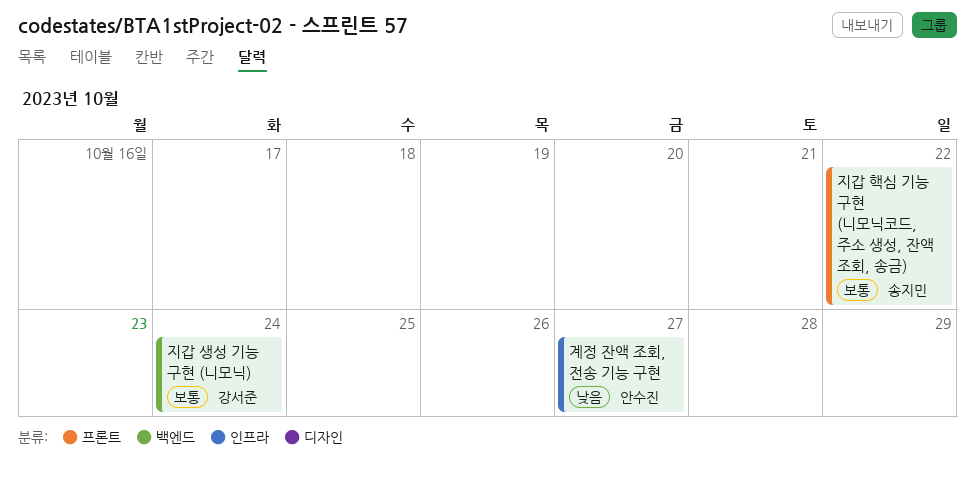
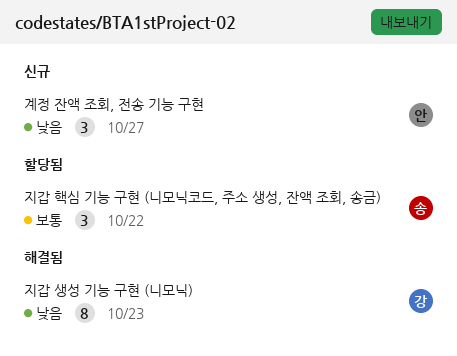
지갑 생성 기능 구현 (니모닉), priority: 보통 -> 낮음
지갑 생성 기능 구현 (니모닉), due: Oct 24 -> Oct 23

